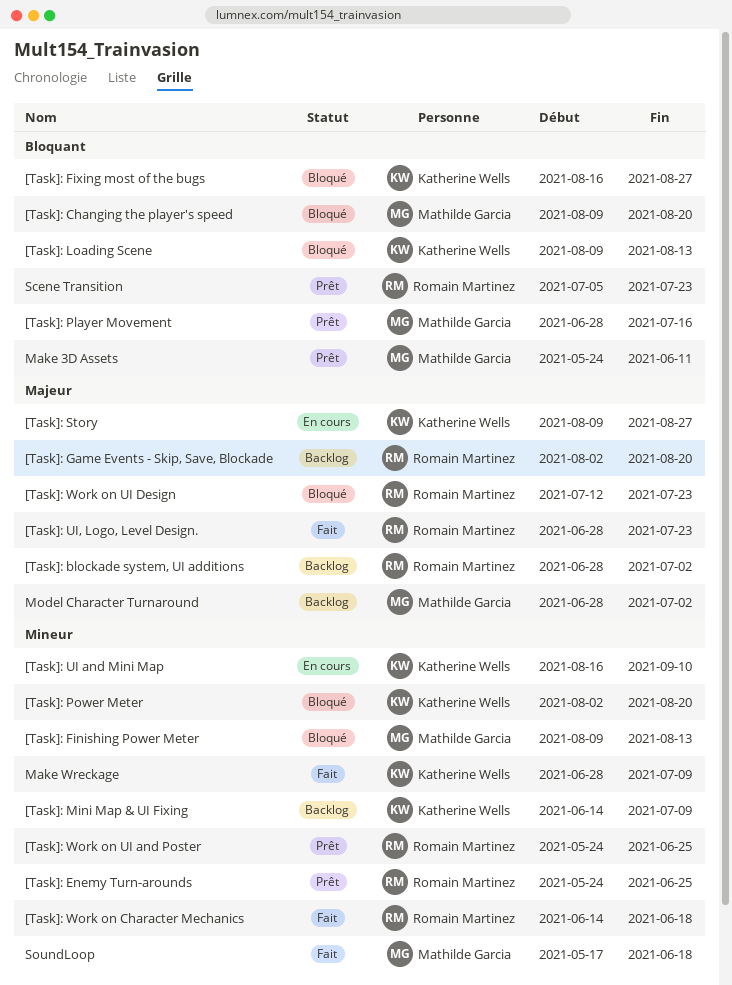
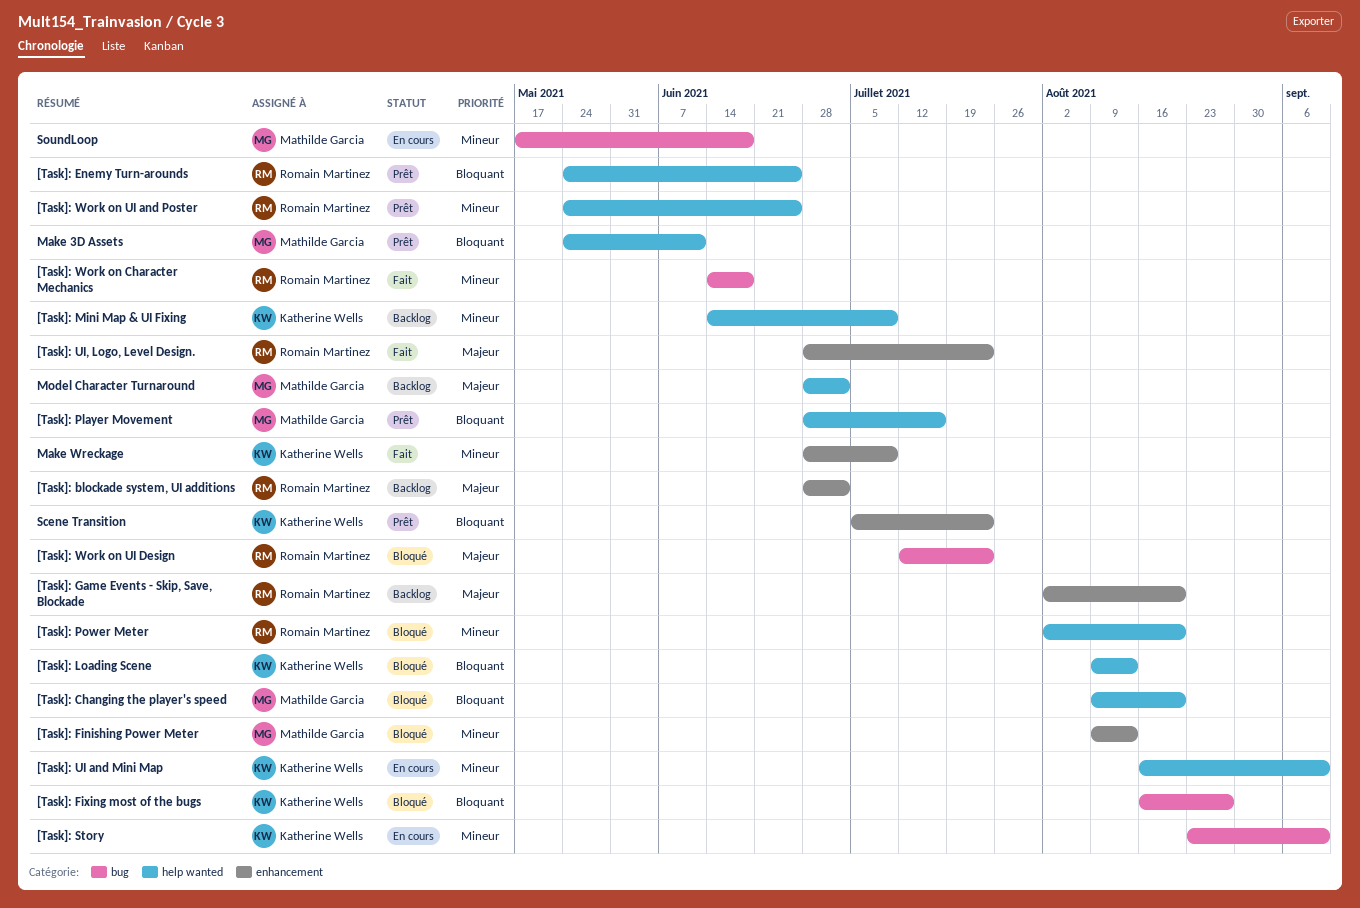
[Task]: Enemy Turn-arounds, priority: Mineur -> Bloquant
[Task]: Power Meter, owner: Katherine Wells -> Romain Martinez
[Task]: Story, priority: Majeur -> Mineur
[Task]: Story, start: Aug 9 -> Aug 23
[Task]: Story, due: Aug 27 -> Sep 10
Scene Transition, owner: Romain Martinez -> Katherine Wells
SoundLoop, status: Fait -> En cours

